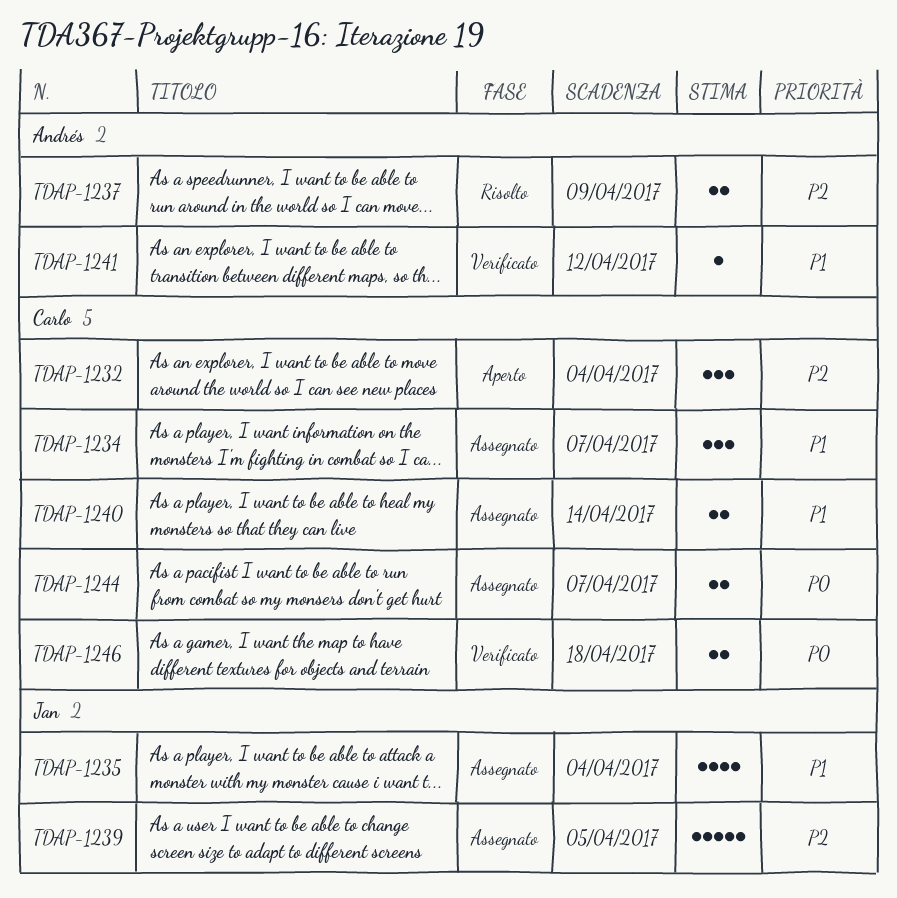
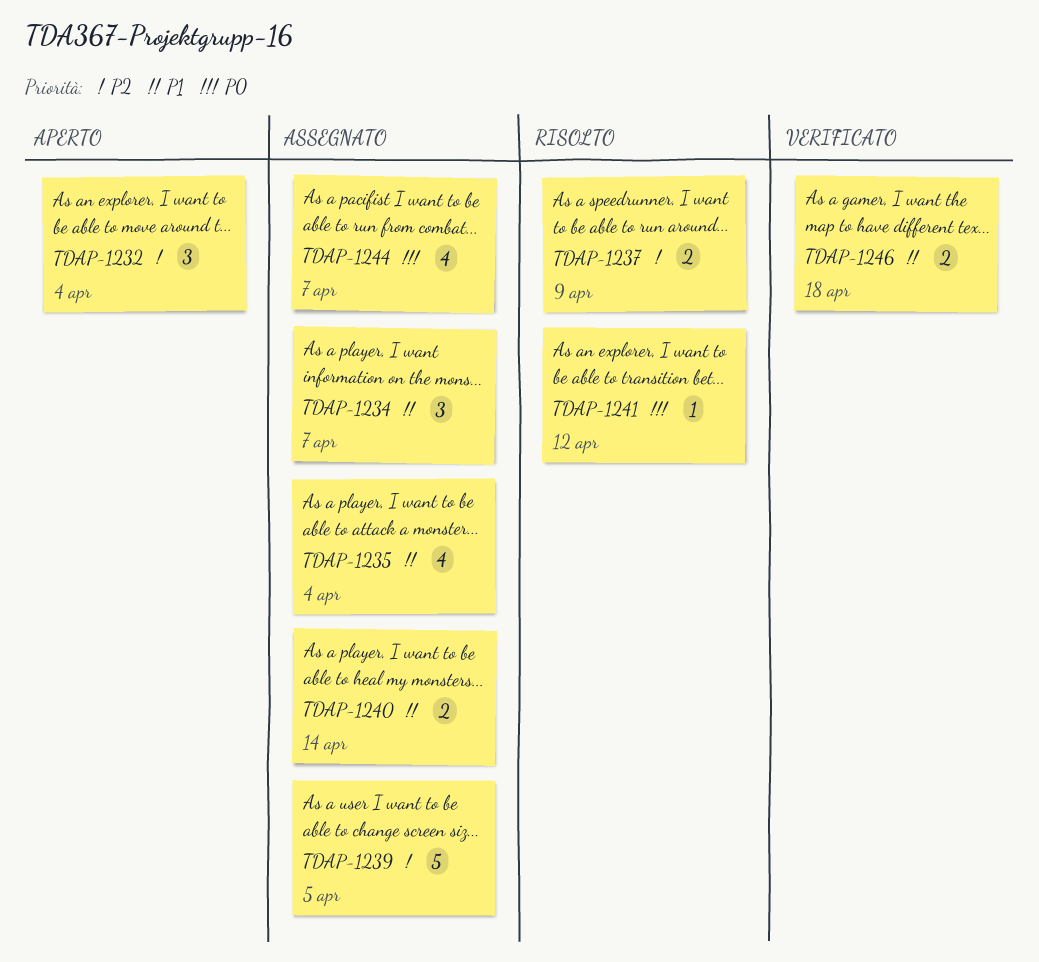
TDAP-1241, status: Verificato -> Risolto
TDAP-1241, priority: P1 -> P0
TDAP-1244, estimate: 2 -> 4
TDAP-1246, priority: P0 -> P1

